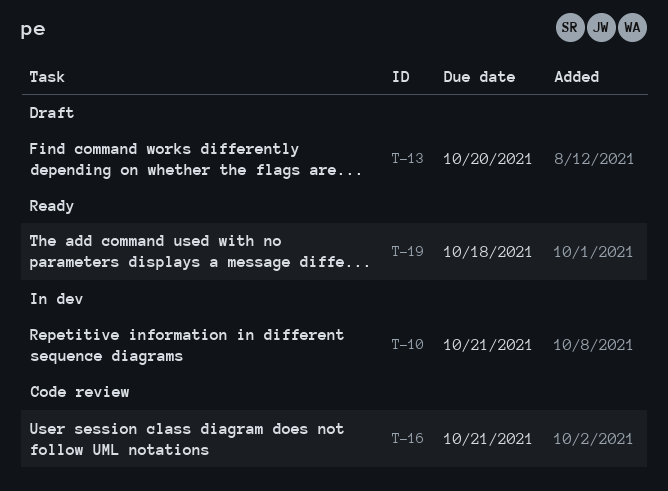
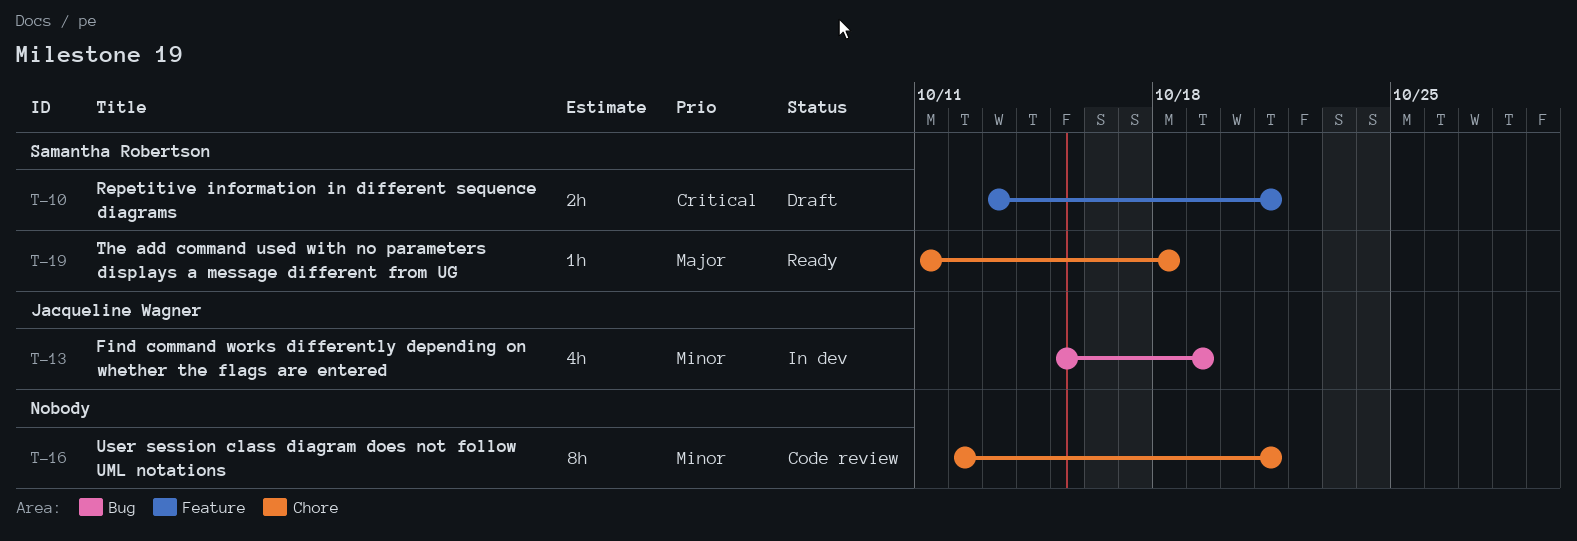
T-10, status: In dev -> Draft
T-13, status: Draft -> In dev
T-13, due: Oct 20 -> Oct 19

